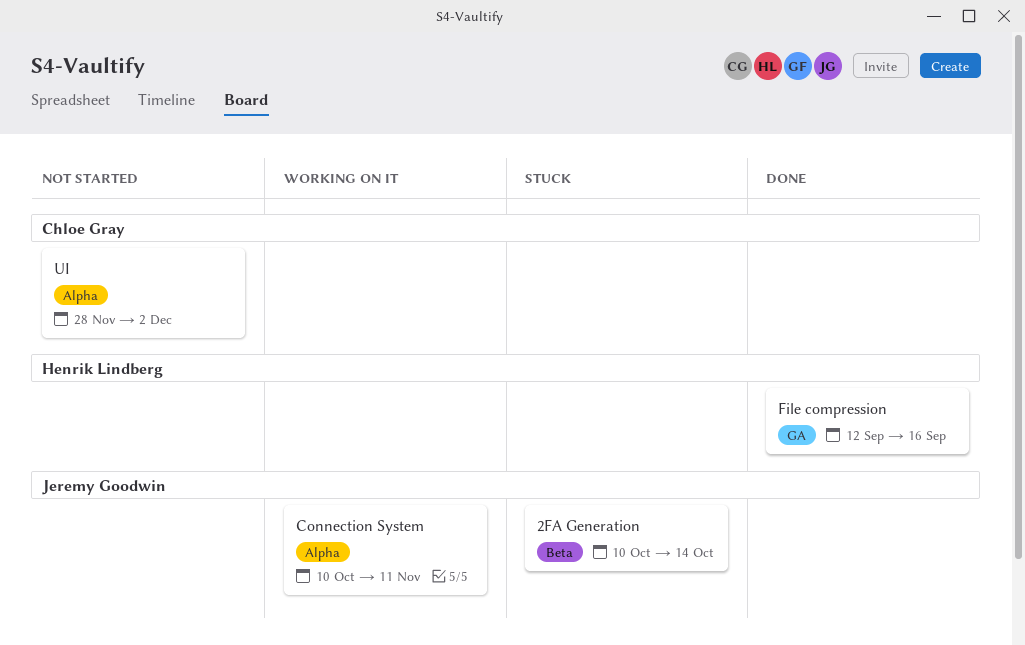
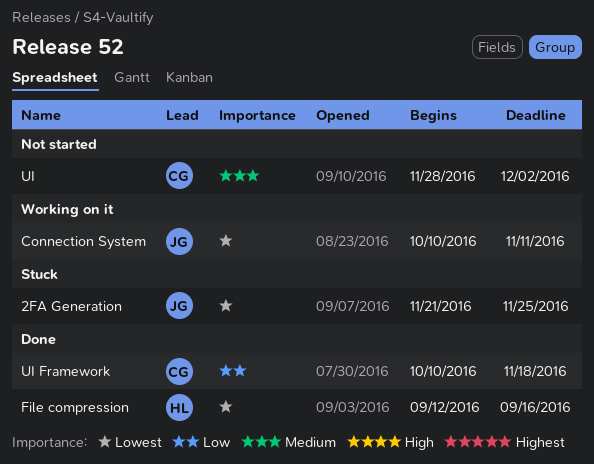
2FA Generation, start: Oct 10 -> Nov 21
2FA Generation, due: Oct 14 -> Nov 25
UI Framework: none -> present

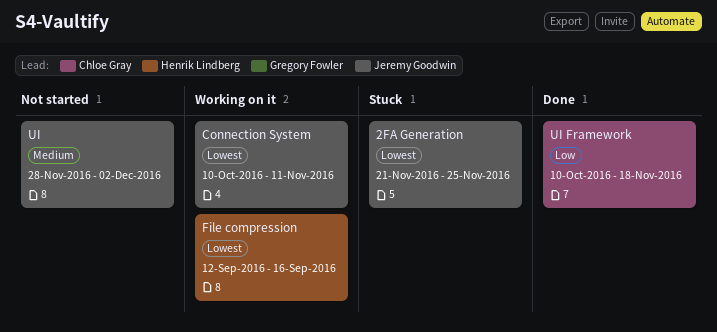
File compression, status: Done -> Working on it
UI, owner: Chloe Gray -> Jeremy Goodwin

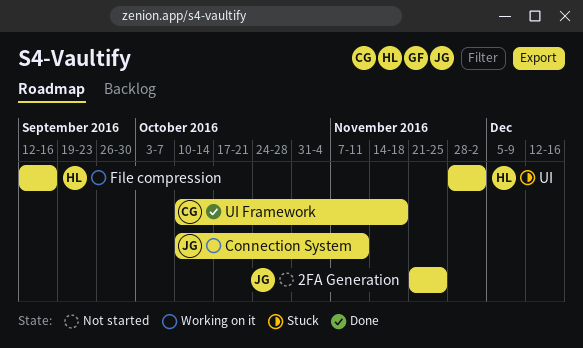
2FA Generation, status: Stuck -> Not started
UI, status: Not started -> Stuck
UI, owner: Jeremy Goodwin -> Henrik Lindberg

